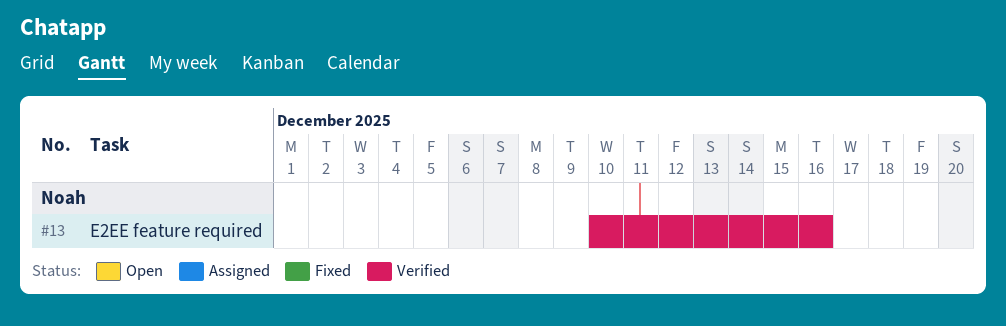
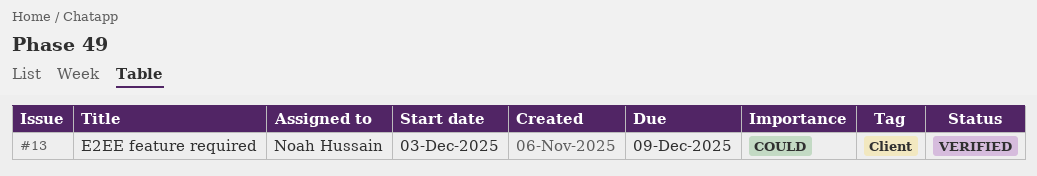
#13, start: Dec 10 -> Dec 3
#13, due: Dec 16 -> Dec 9

